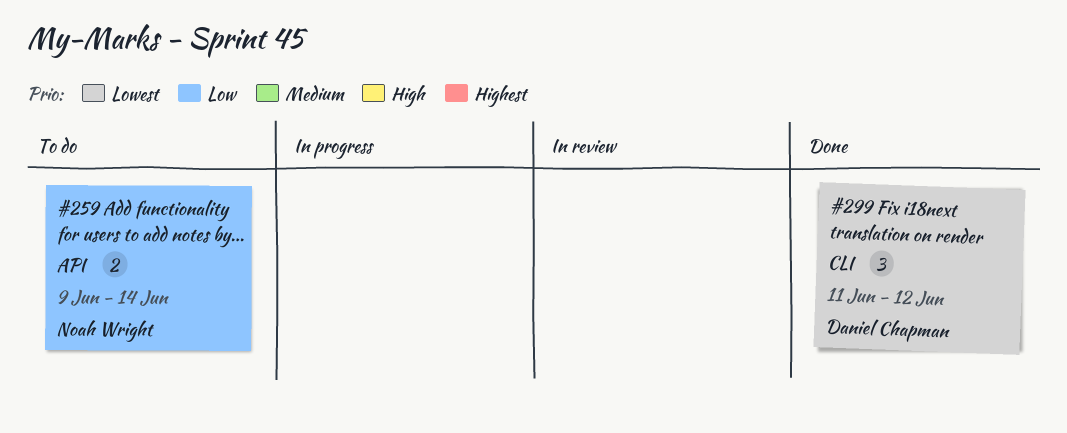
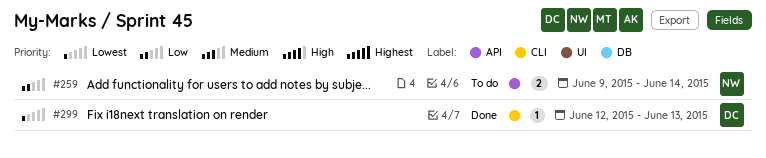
#299, estimate: 3 -> 1
#299, start: Jun 11 -> Jun 12
#299, due: Jun 12 -> Jun 13

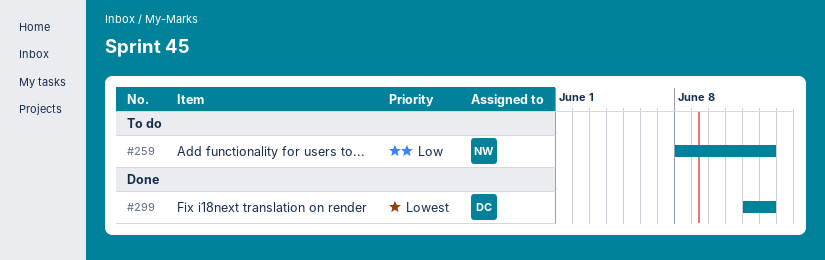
#259, start: Jun 9 -> Jun 8
#259, due: Jun 14 -> Jun 13

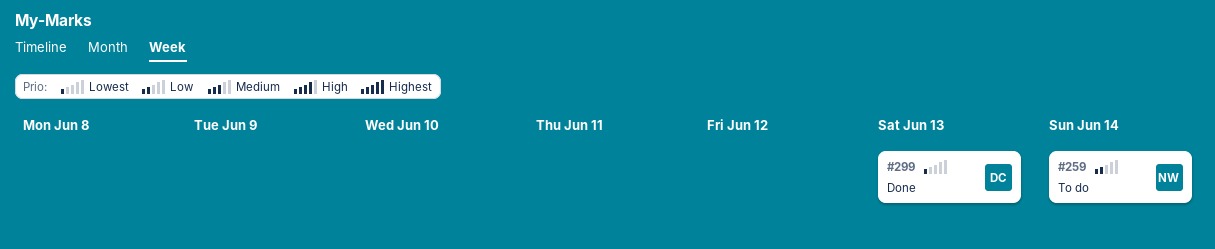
#259, due: Jun 13 -> Jun 14

